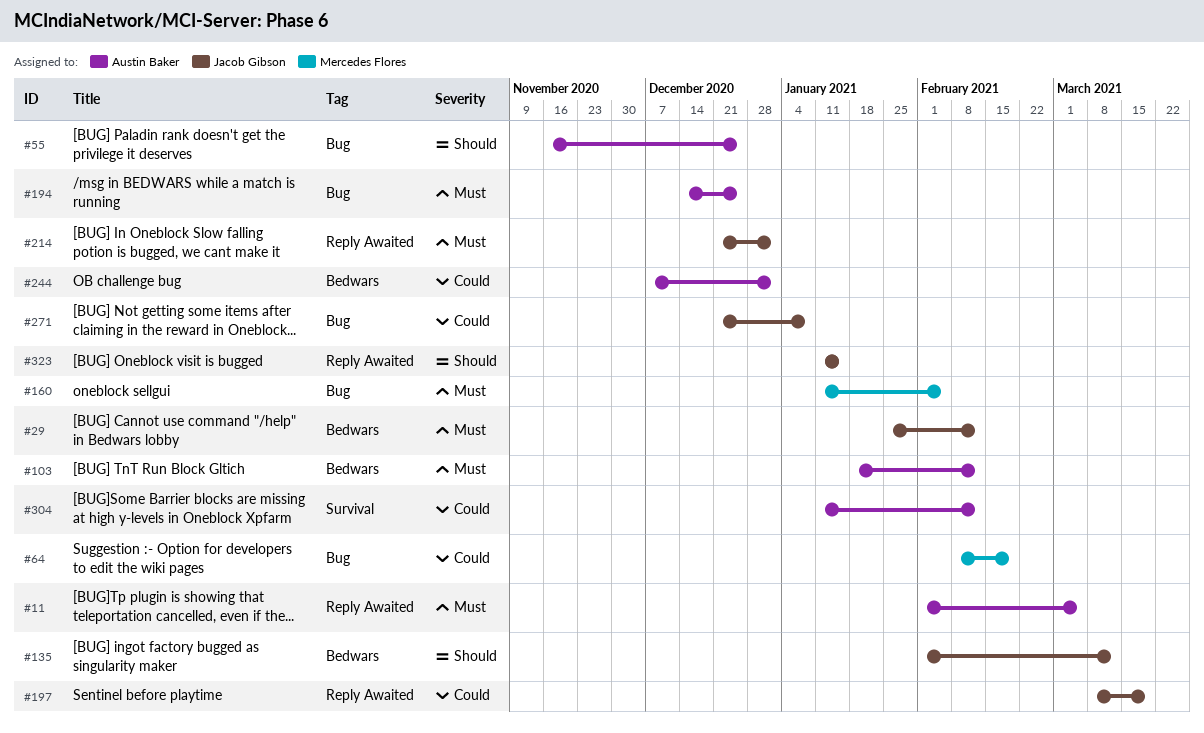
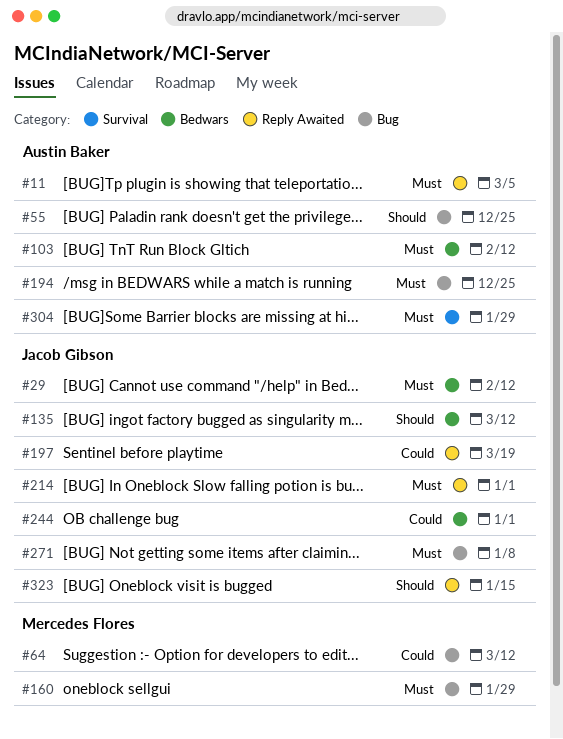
#64, due: Feb 19 -> Mar 12
#160, due: Feb 5 -> Jan 29
#244, owner: Austin Baker -> Jacob Gibson
#271, priority: Could -> Must
#304, priority: Could -> Must
#304, due: Feb 12 -> Jan 29

